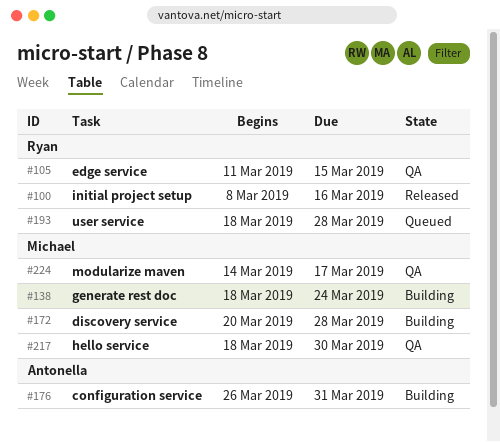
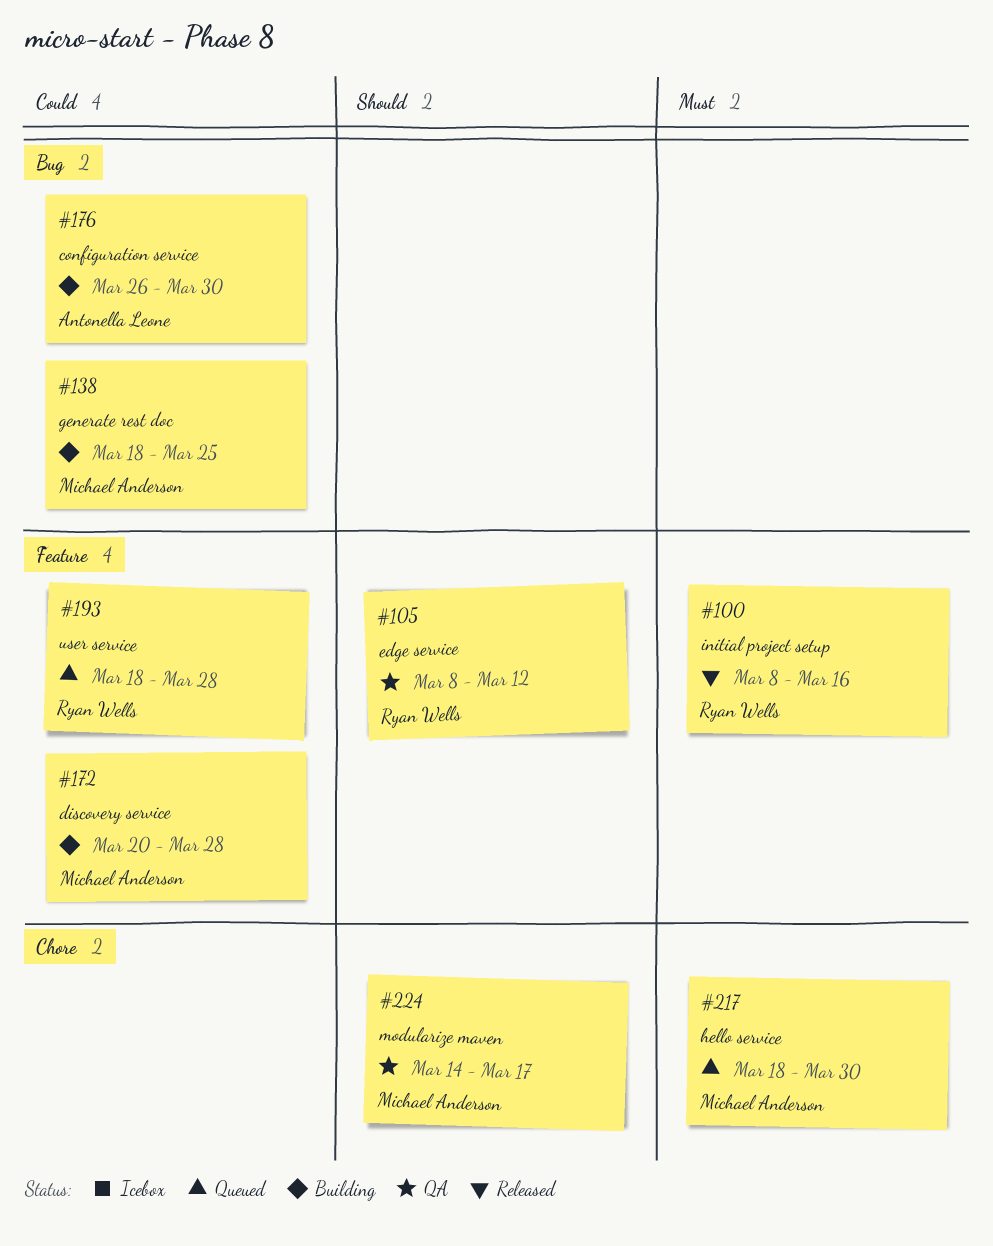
#105, start: Mar 11 -> Mar 8
#105, due: Mar 15 -> Mar 12
#138, due: Mar 24 -> Mar 25
#176, due: Mar 31 -> Mar 30
#217, status: QA -> Queued

